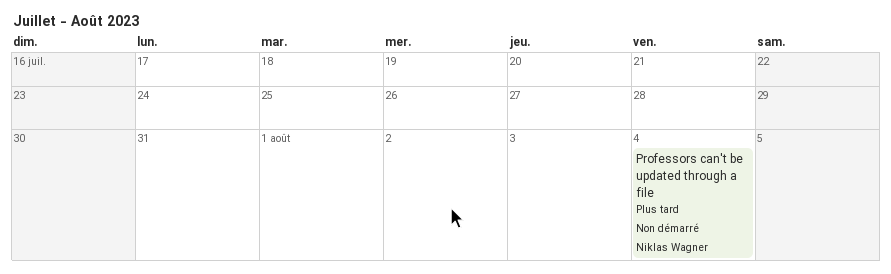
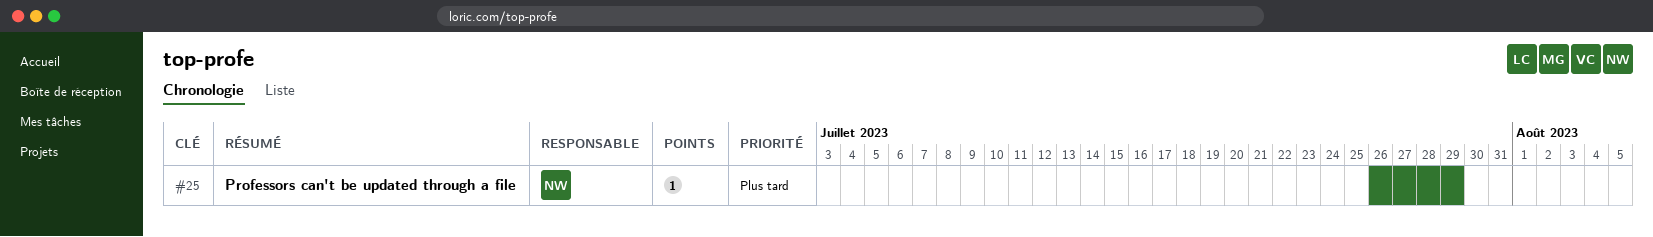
Professors can't be updated through a file, due: Aug 4 -> Jul 29

